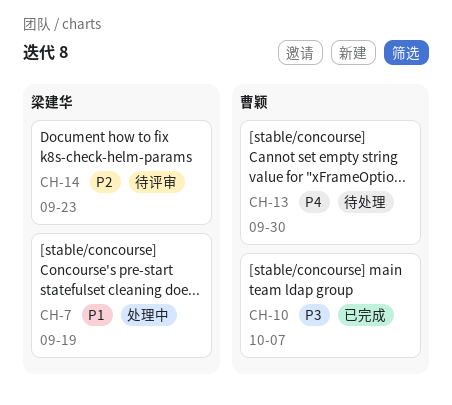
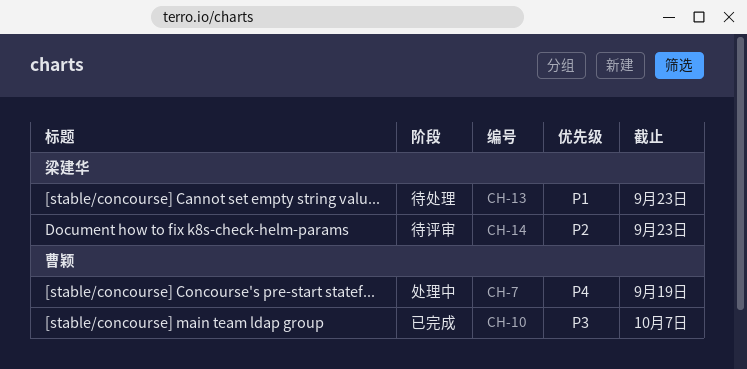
CH-7, owner: 梁建华 -> 曹颖
CH-7, priority: P1 -> P4
CH-13, owner: 曹颖 -> 梁建华
CH-13, priority: P4 -> P1
CH-13, due: Sep 30 -> Sep 23

